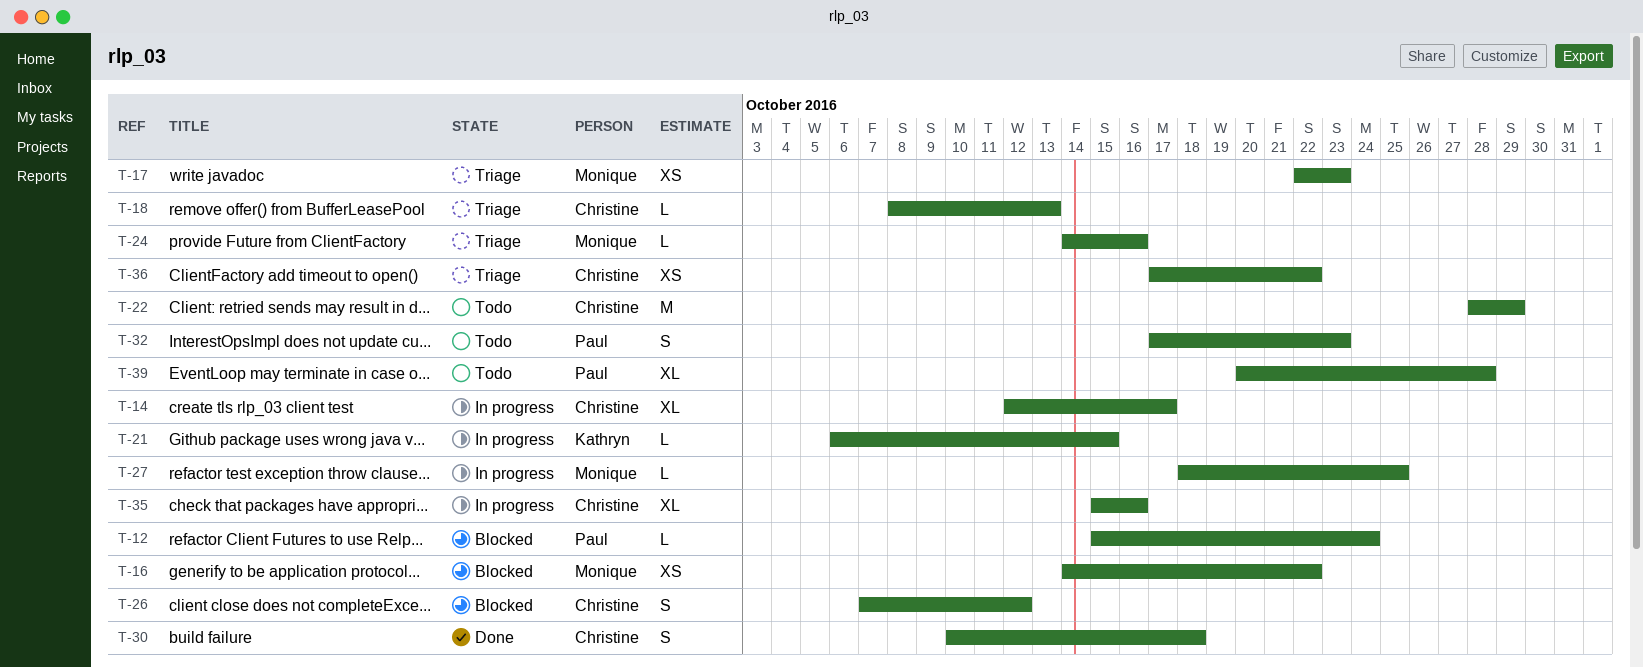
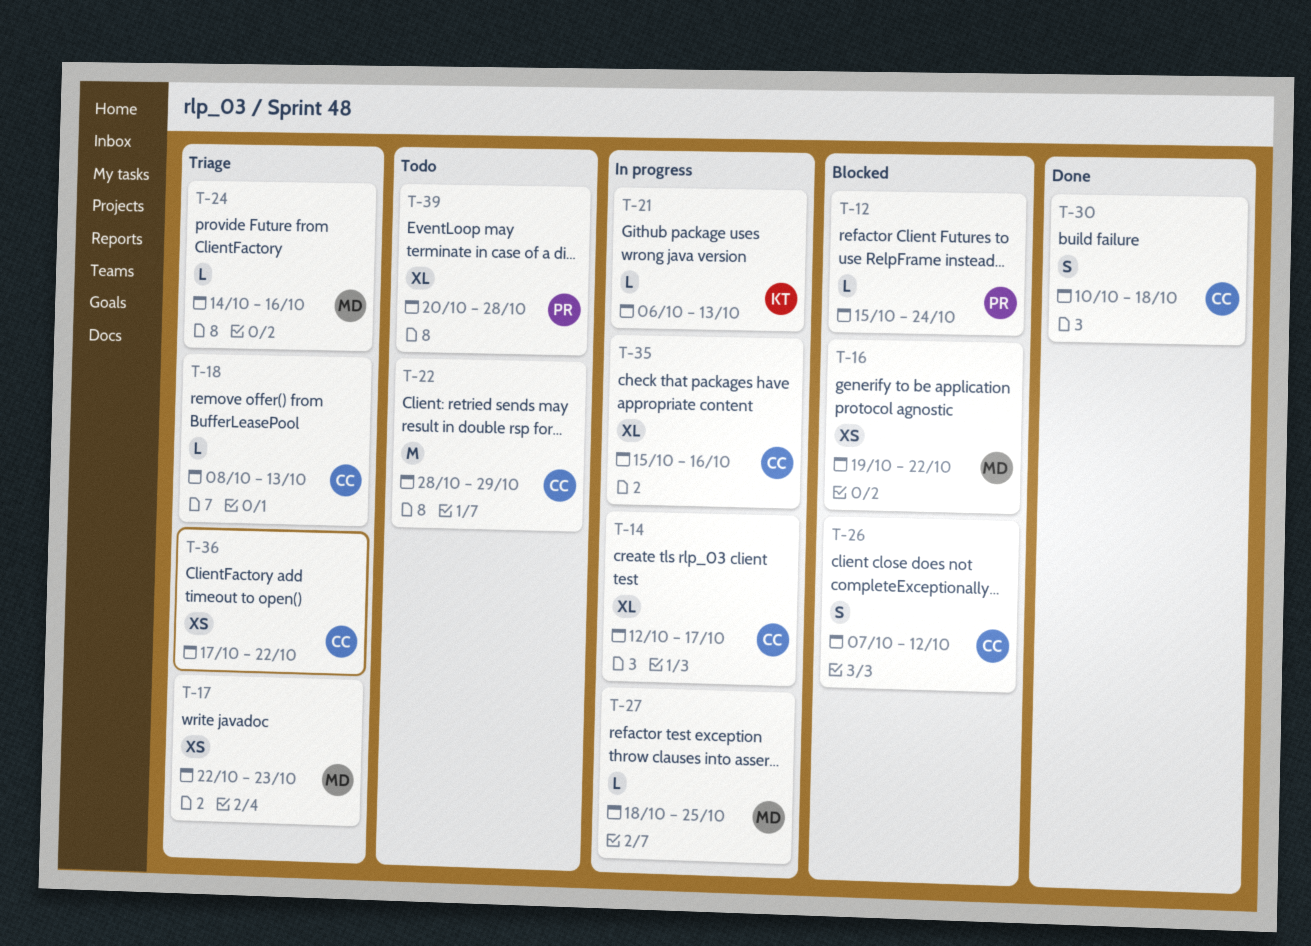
T-16, start: Oct 14 -> Oct 19
T-21, due: Oct 15 -> Oct 13
T-32: present -> none

